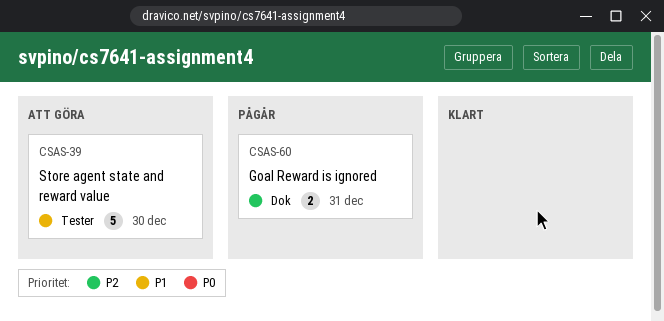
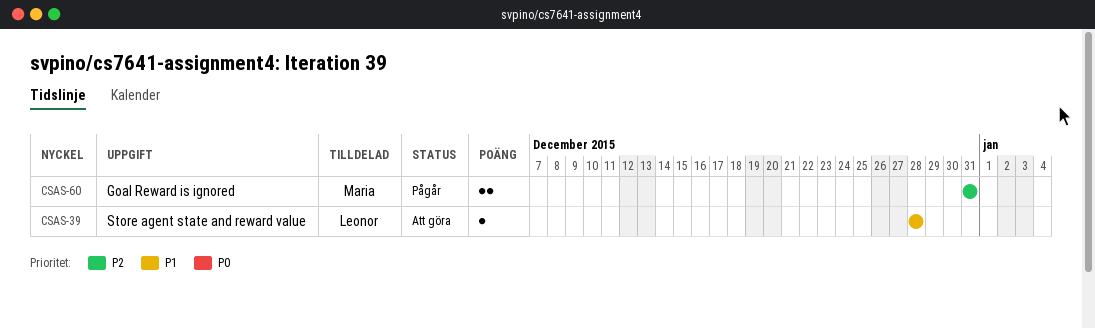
CSAS-39, estimate: 5 -> 1
CSAS-39, due: Dec 30 -> Dec 28

